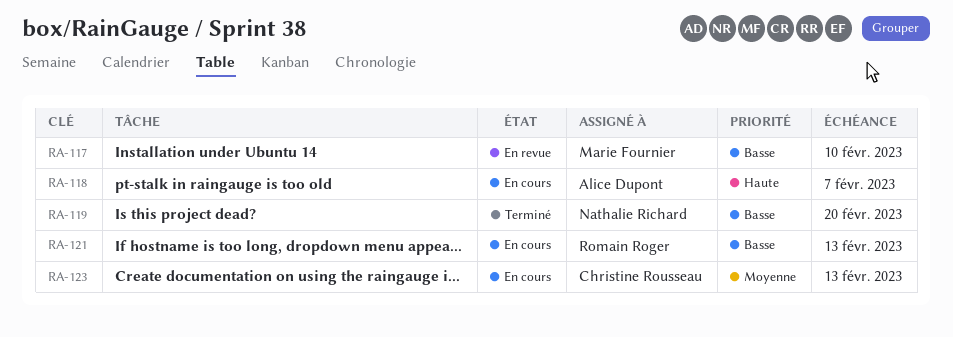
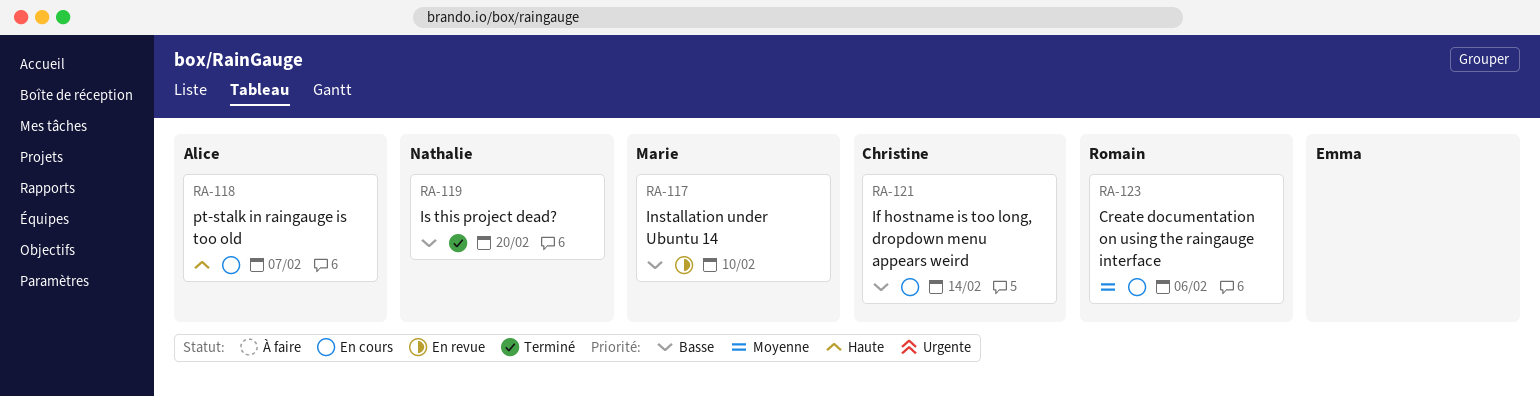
RA-121, owner: Romain Roger -> Christine Rousseau
RA-121, due: Feb 13 -> Feb 14
RA-123, owner: Christine Rousseau -> Romain Roger
RA-123, due: Feb 13 -> Feb 6

